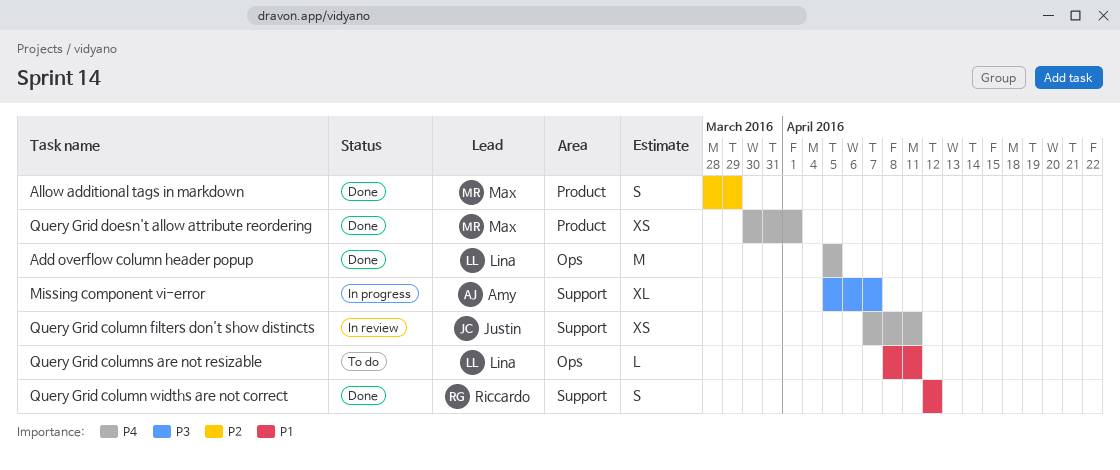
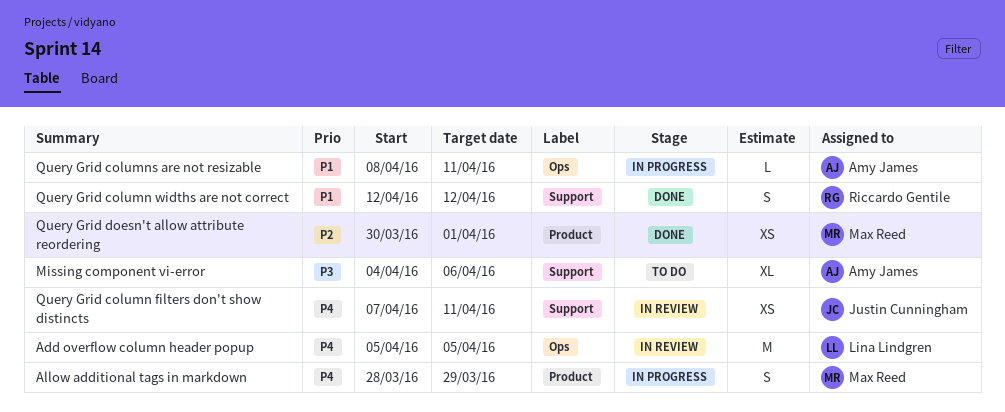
Add overflow column header popup, status: Done -> In review
Allow additional tags in markdown, status: Done -> In progress
Allow additional tags in markdown, priority: P2 -> P4
Missing component vi-error, status: In progress -> To do
Missing component vi-error, start: Apr 5 -> Apr 4
Missing component vi-error, due: Apr 7 -> Apr 6
Query Grid columns are not resizable, status: To do -> In progress
Query Grid columns are not resizable, owner: Lina Lindgren -> Amy James
Query Grid doesn't allow attribute reordering, priority: P4 -> P2

